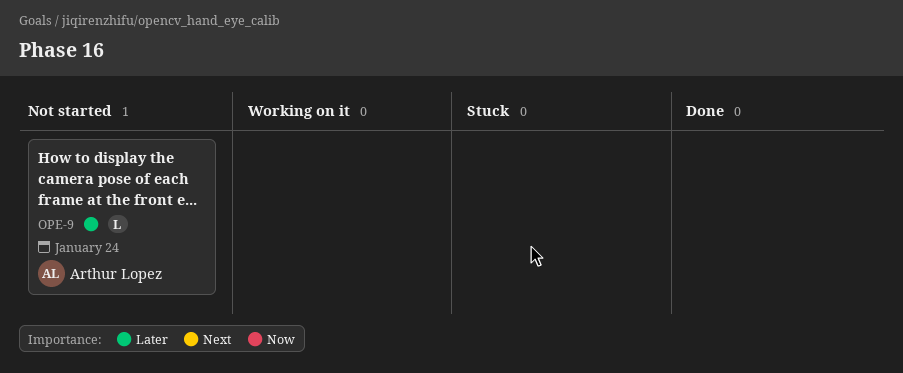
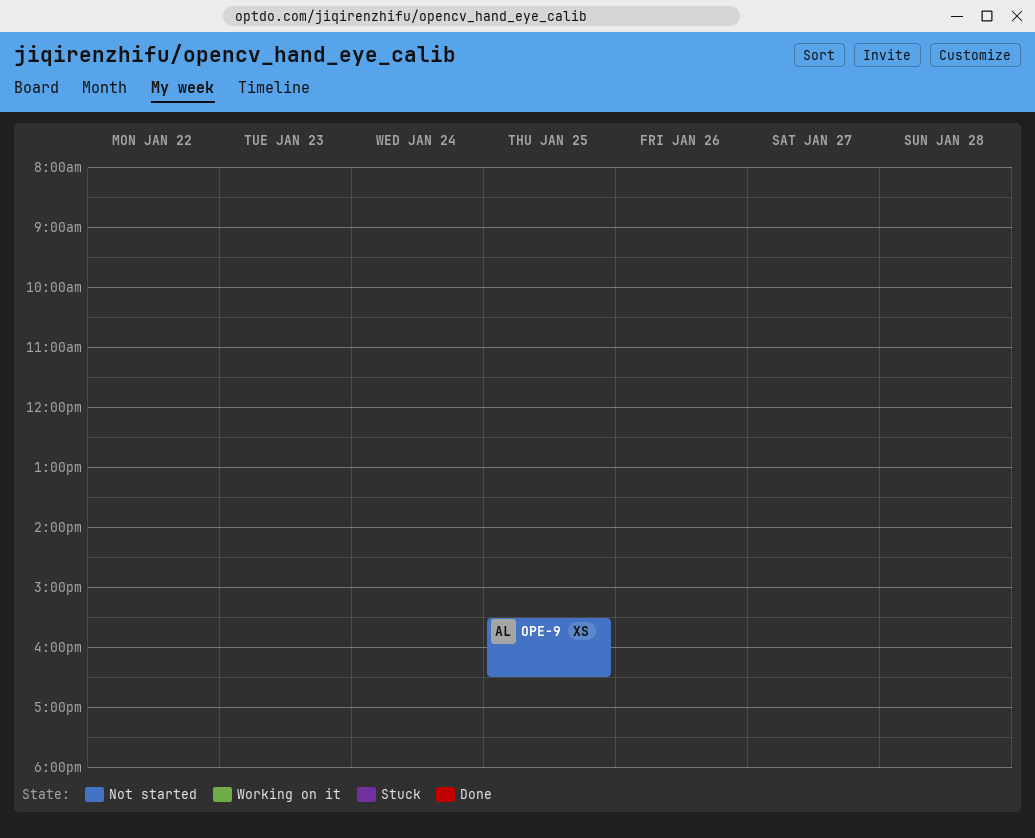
OPE-9, estimate: L -> XS
OPE-9, day: Jan 24 -> Jan 25

